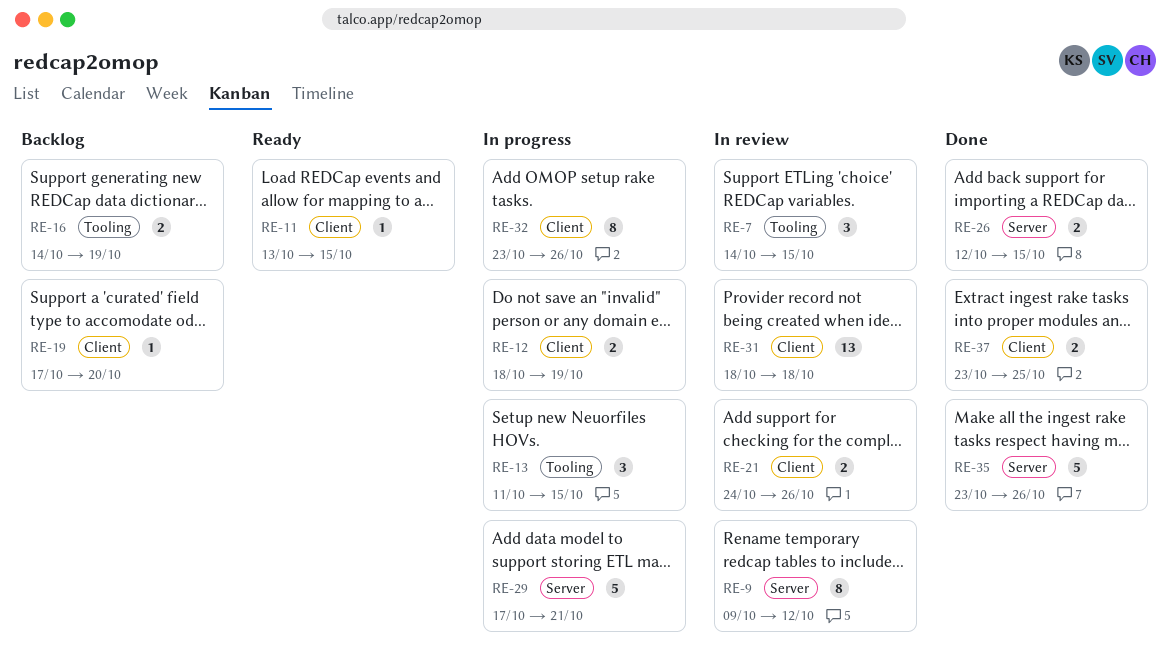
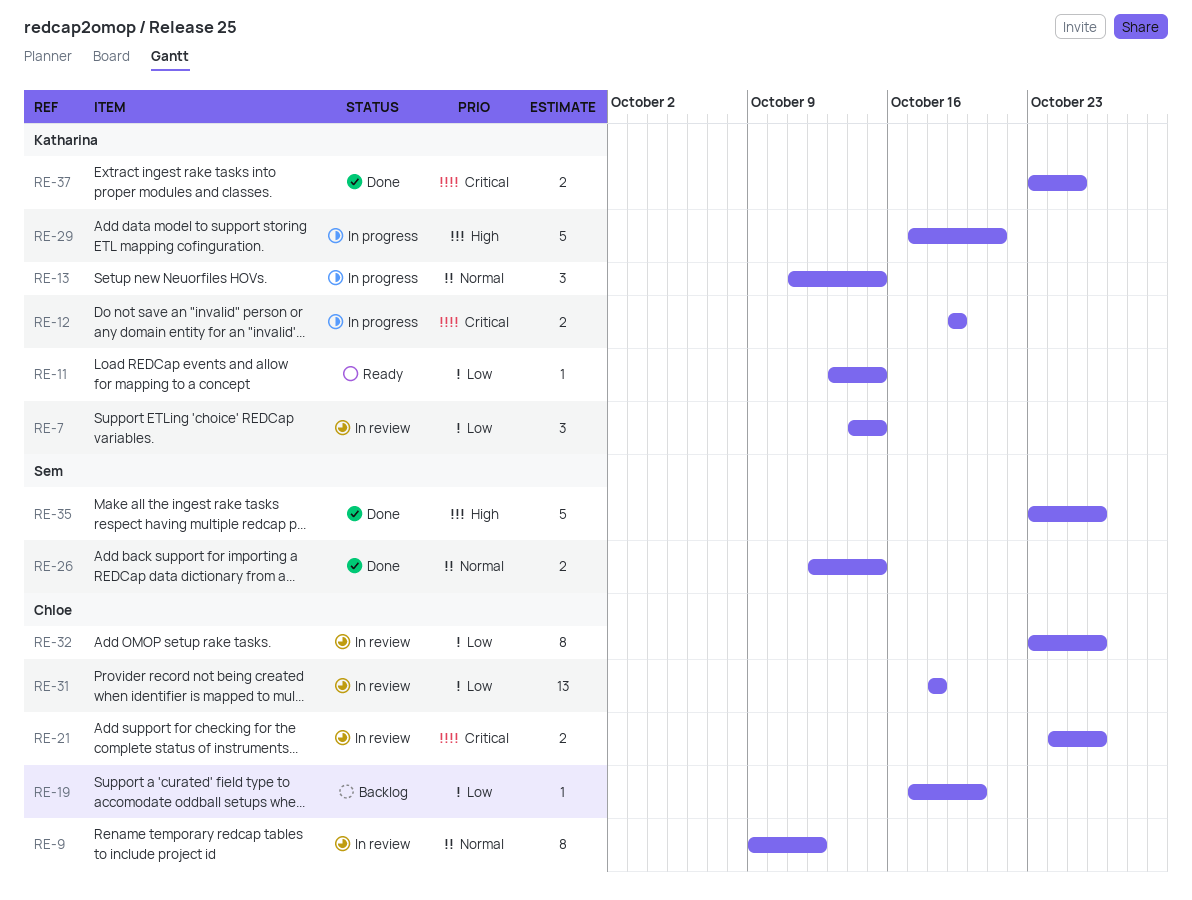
RE-12, start: Oct 18 -> Oct 19
RE-16: present -> none
RE-32, status: In progress -> In review

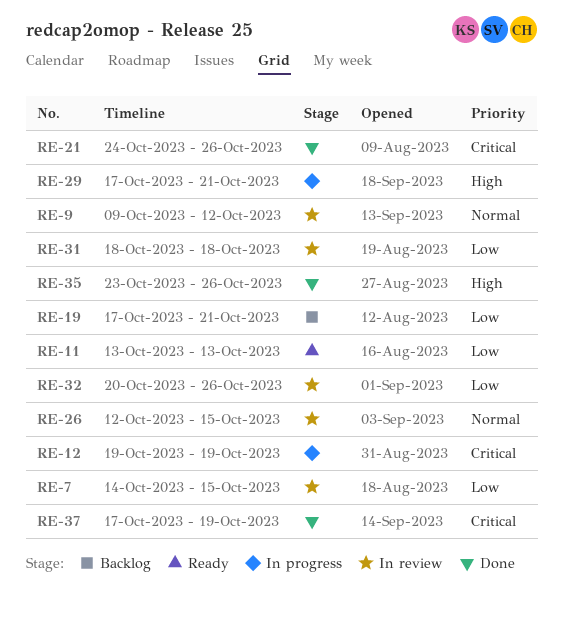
RE-11, due: Oct 15 -> Oct 13
RE-13: present -> none
RE-19, due: Oct 20 -> Oct 21
RE-21, status: In review -> Done
RE-26, status: Done -> In review
RE-32, start: Oct 23 -> Oct 20
RE-37, start: Oct 23 -> Oct 17
RE-37, due: Oct 25 -> Oct 19

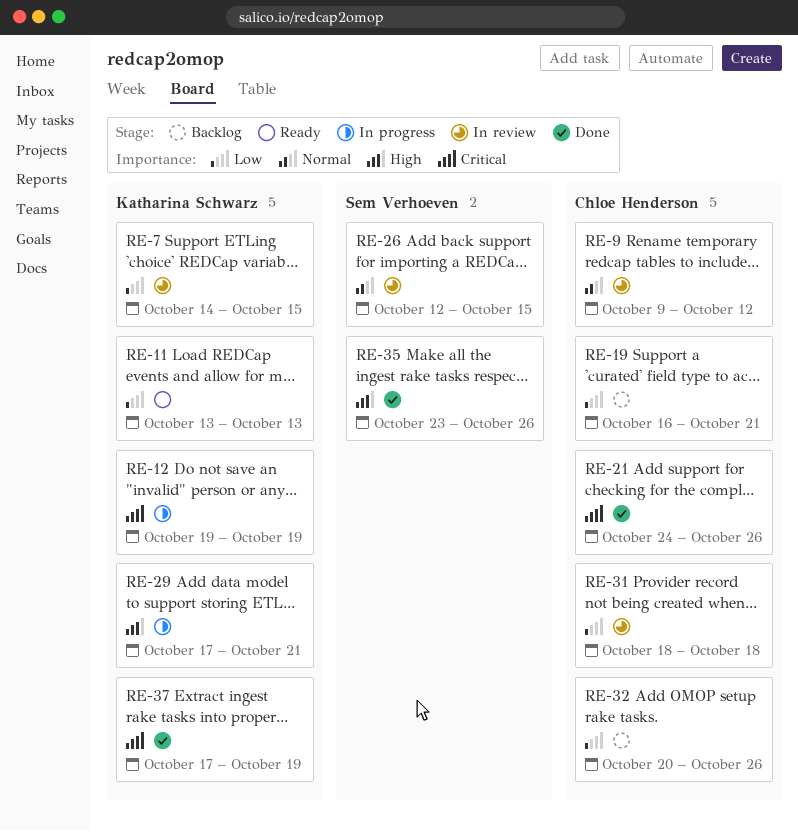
RE-19, start: Oct 17 -> Oct 16
RE-32, status: In review -> Backlog

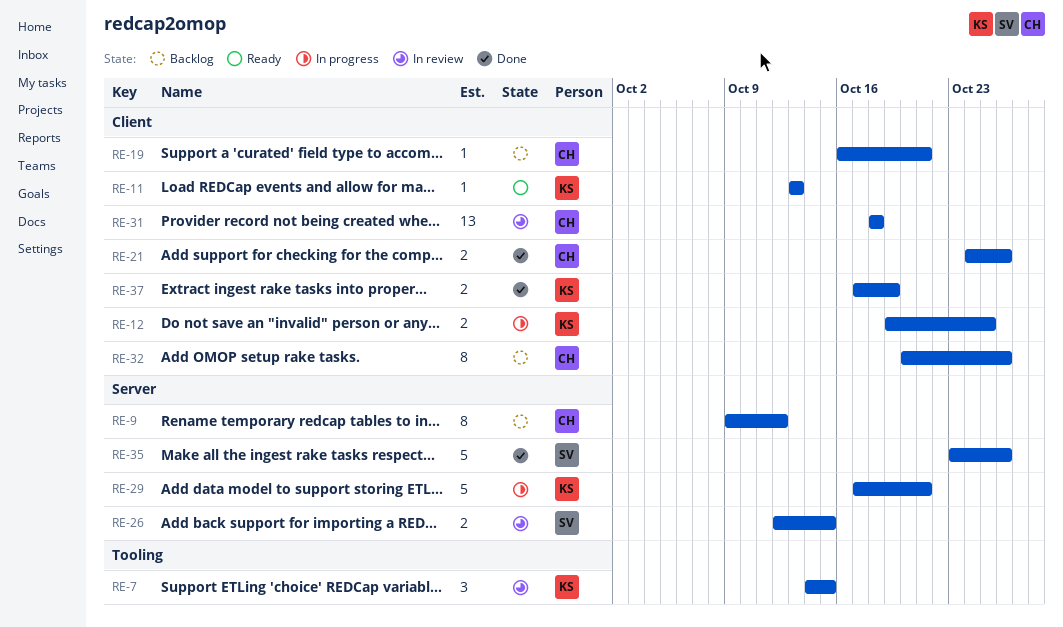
RE-9, status: In review -> Backlog
RE-12, due: Oct 19 -> Oct 25

